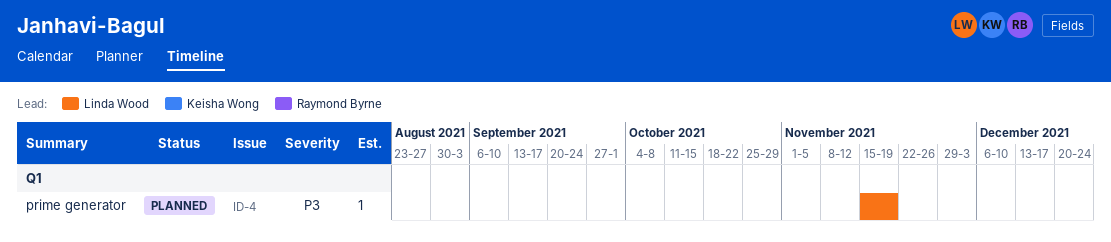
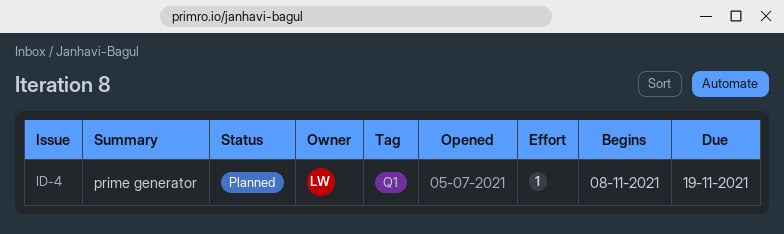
ID-4, start: Nov 15 -> Nov 8

